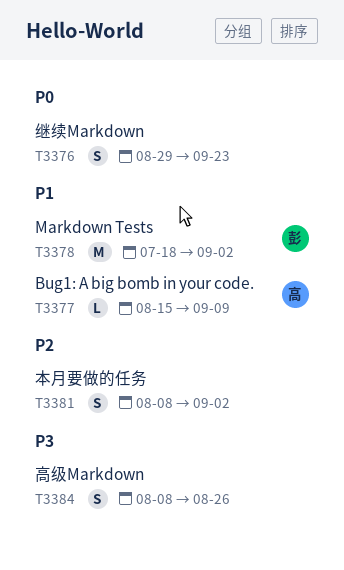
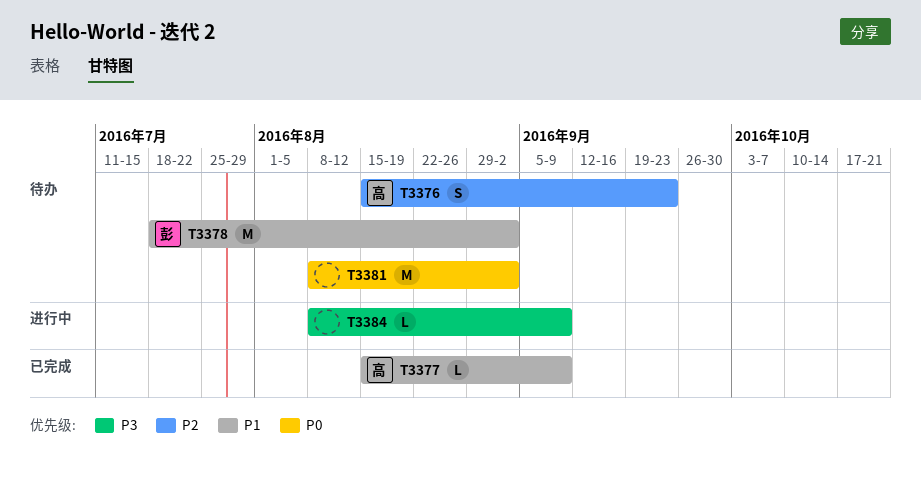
T3376, owner: none -> 高
T3376, priority: P0 -> P2
T3376, start: Aug 29 -> Aug 15
T3381, priority: P2 -> P0
T3381, estimate: S -> M
T3384, estimate: S -> L
T3384, due: Aug 26 -> Sep 9

